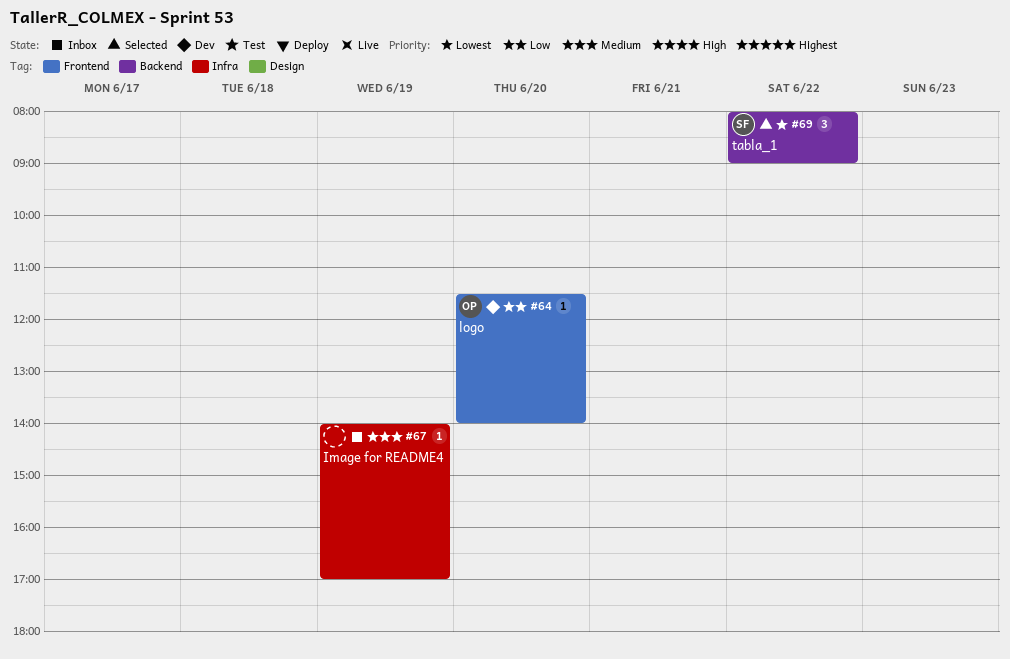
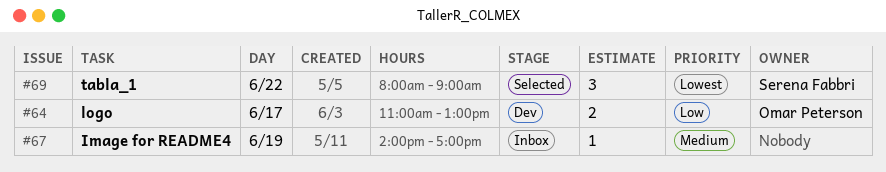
#64, estimate: 1 -> 2
#64, day: Jun 20 -> Jun 17
#64, begins: 11:30 -> 11:00
#64, ends: 14:00 -> 13:00

